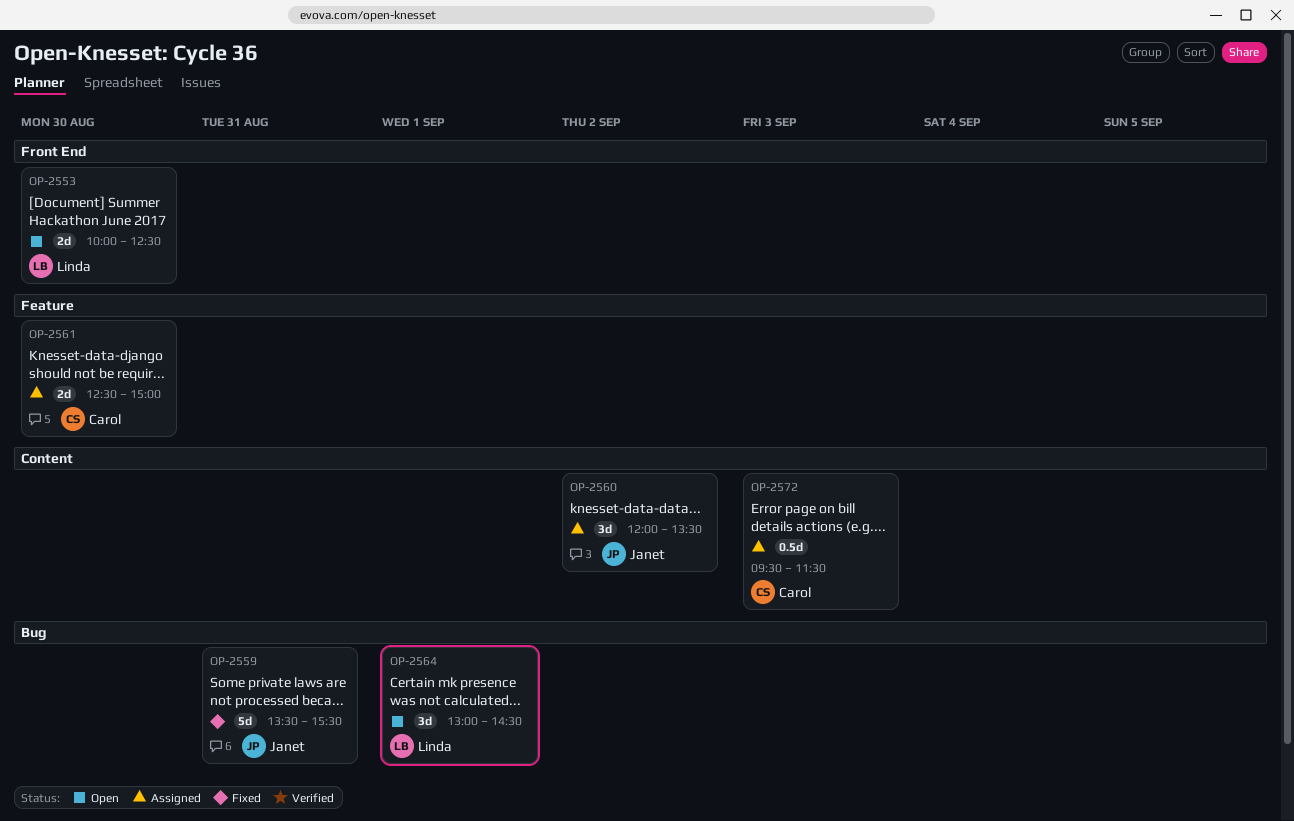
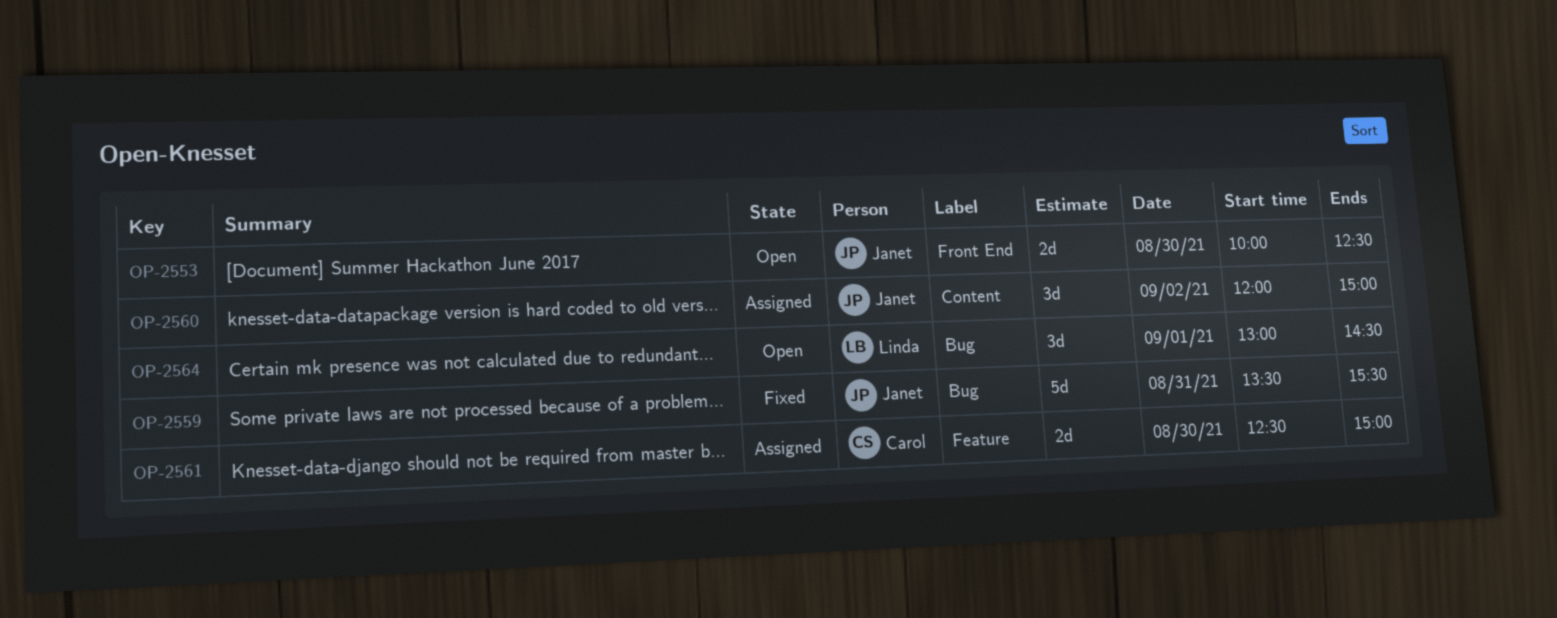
OP-2553, owner: Linda -> Janet
OP-2560, ends: 13:30 -> 15:00
OP-2572: present -> none

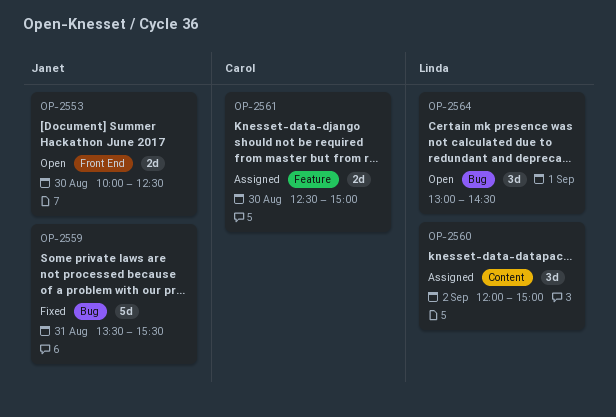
OP-2560, owner: Janet -> Linda

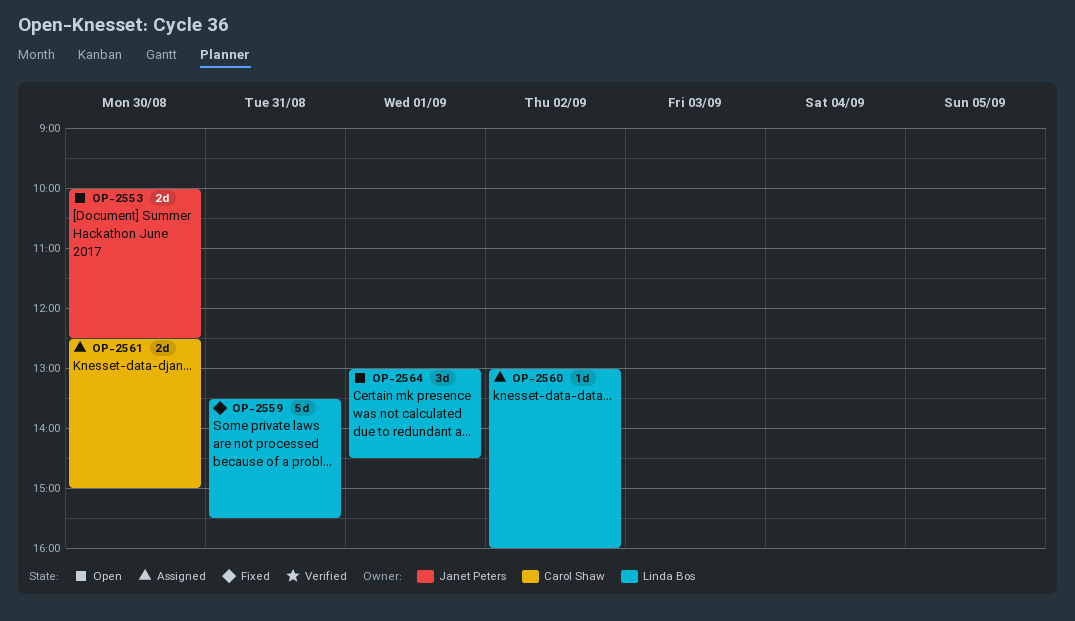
OP-2559, owner: Janet Peters -> Linda Bos
OP-2560, estimate: 3d -> 1d
OP-2560, begins: 12:00 -> 13:00
OP-2560, ends: 15:00 -> 16:00

